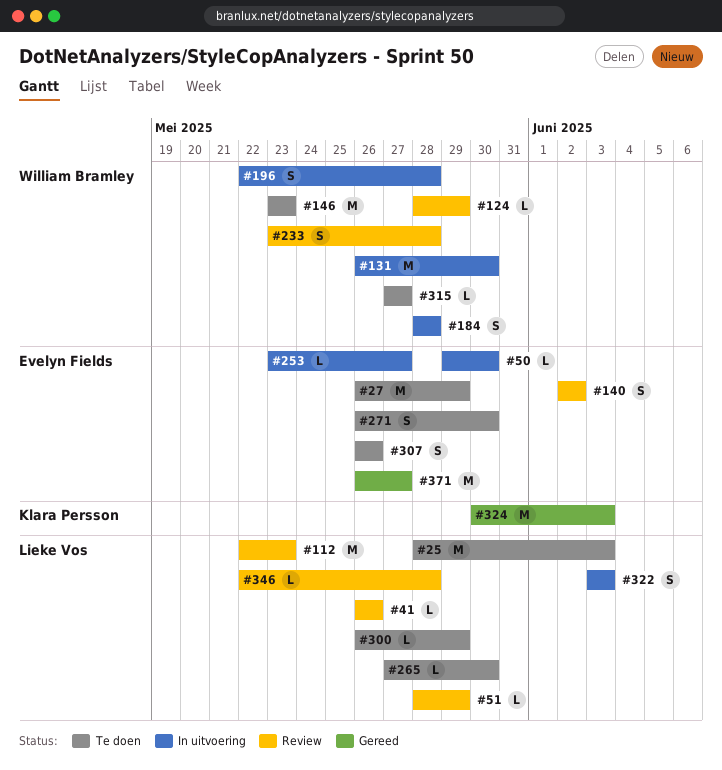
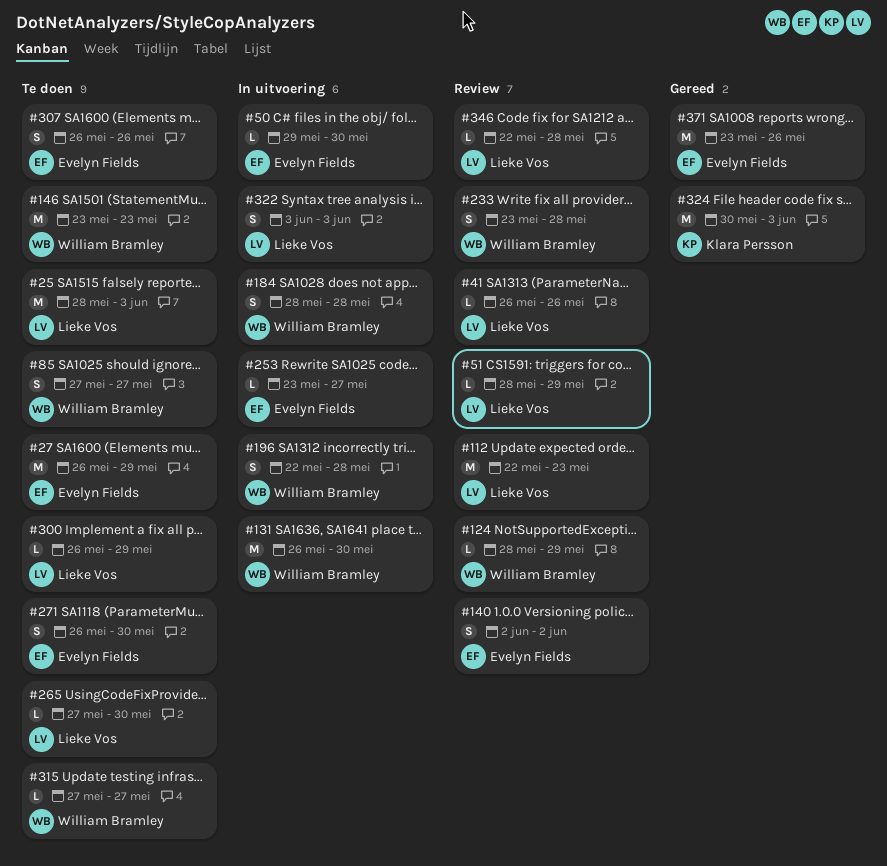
#85: none -> present
#371, start: May 26 -> May 23
#371, due: May 27 -> May 26

